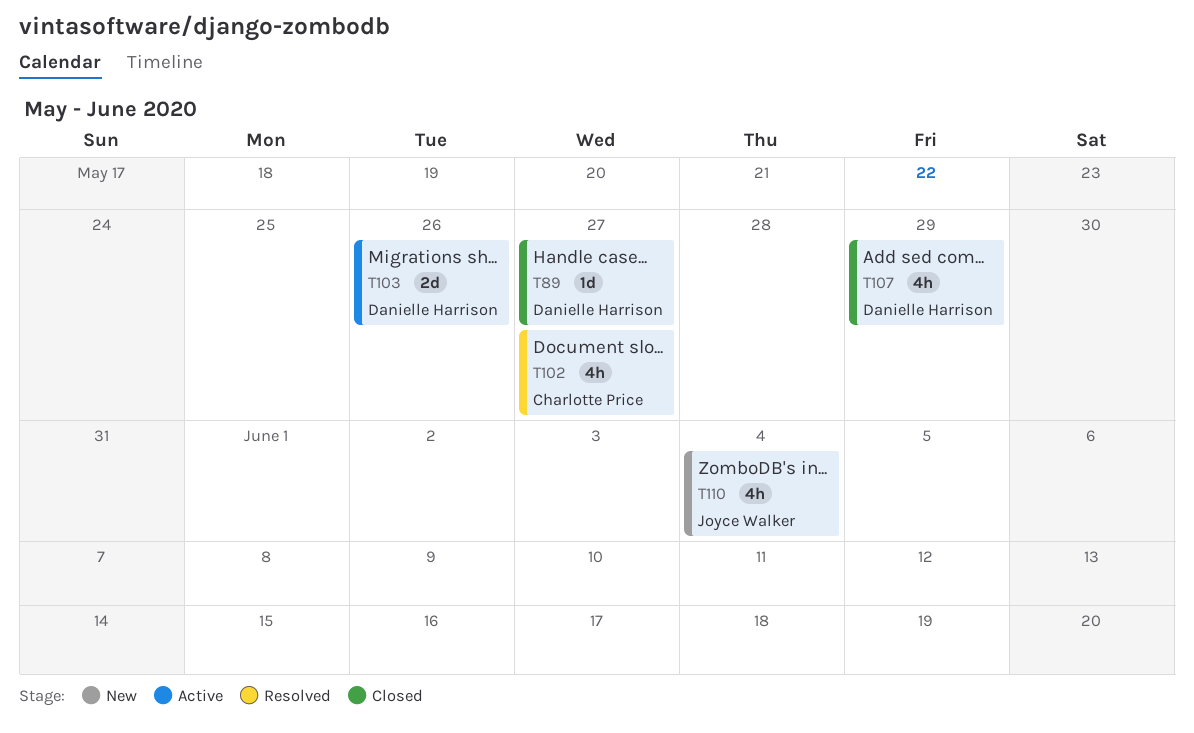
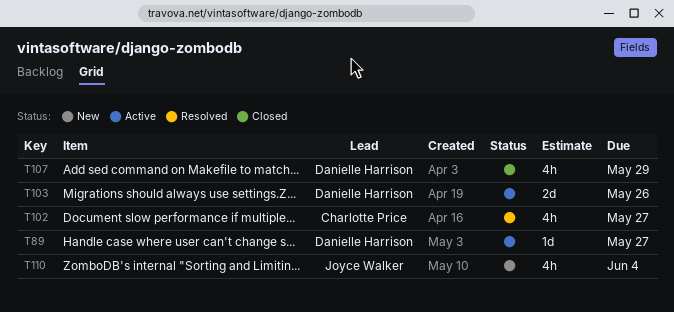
T89, status: Closed -> Active

